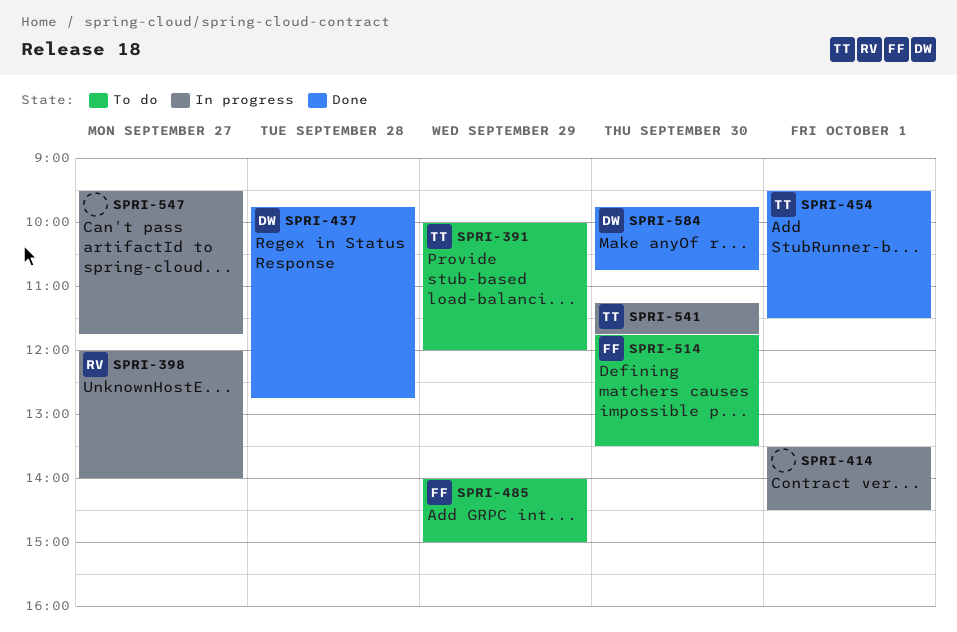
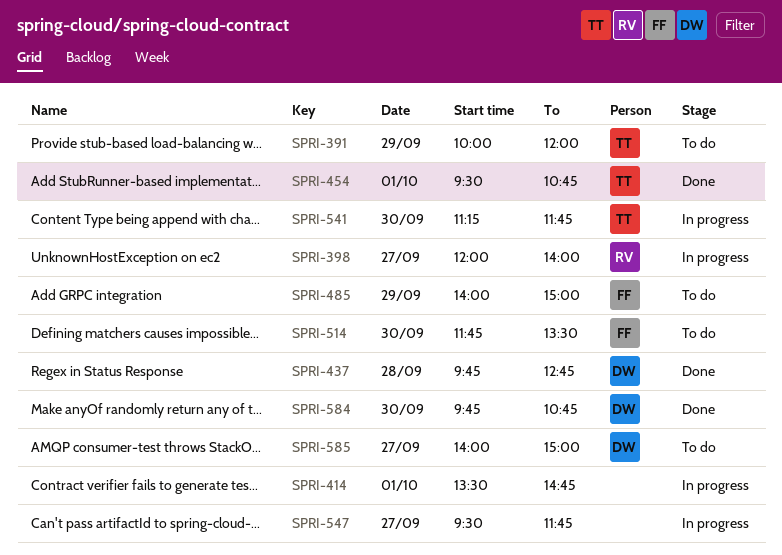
SPRI-414, ends: 14:30 -> 14:45
SPRI-454, ends: 11:30 -> 10:45
SPRI-585: none -> present

